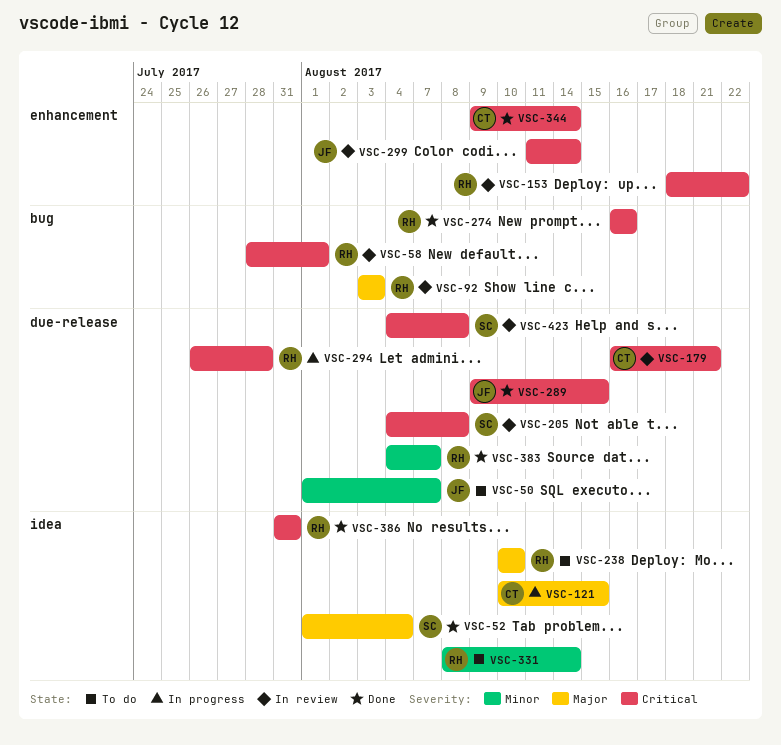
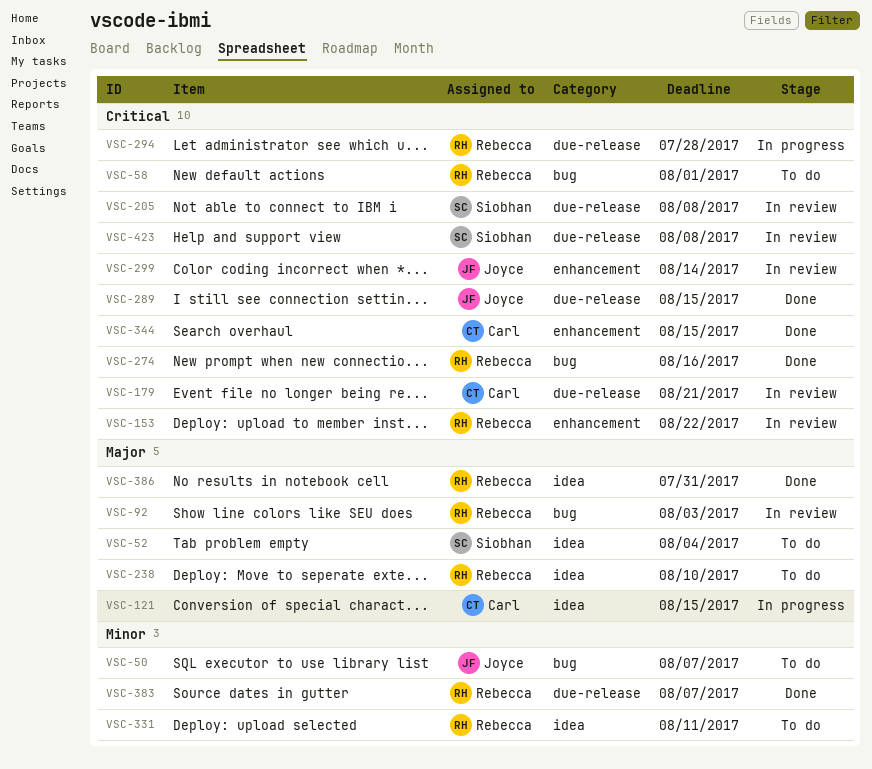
VSC-50, label: due-release -> bug
VSC-52, status: Done -> To do
VSC-58, status: In review -> To do
VSC-331, due: Aug 14 -> Aug 11
VSC-344, due: Aug 14 -> Aug 15
VSC-386, priority: Critical -> Major

